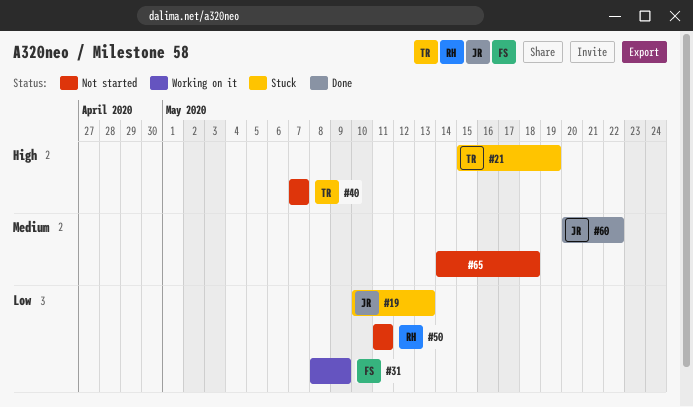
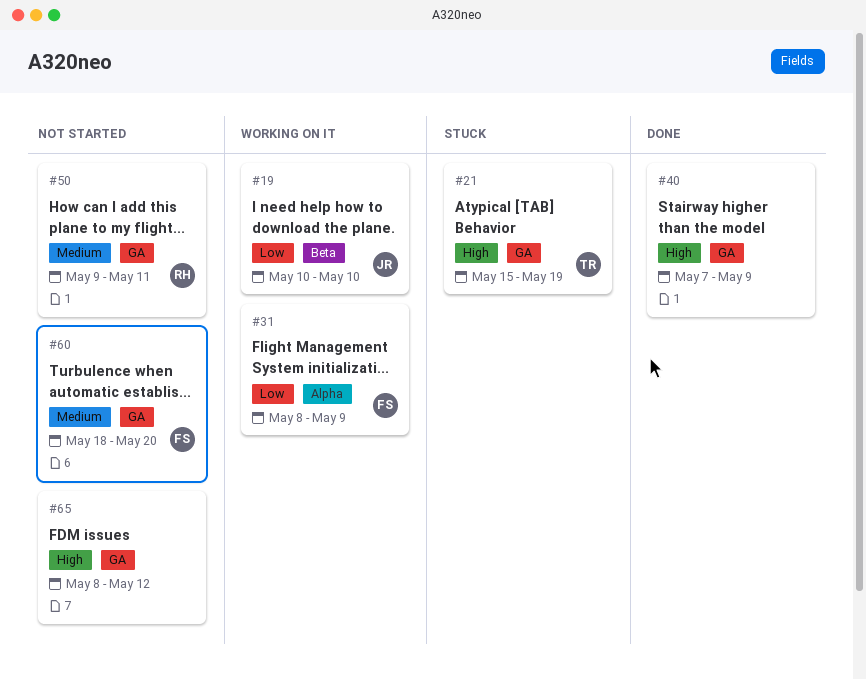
#19, status: Stuck -> Working on it
#19, due: May 13 -> May 10
#40, status: Not started -> Done
#40, owner: TR -> none
#40, due: May 7 -> May 9
#50, priority: Low -> Medium
#50, start: May 11 -> May 9
#60, status: Done -> Not started
#60, owner: JR -> FS
#60, start: May 20 -> May 18
#60, due: May 22 -> May 20
#65, priority: Medium -> High
#65, start: May 14 -> May 8
#65, due: May 18 -> May 12

